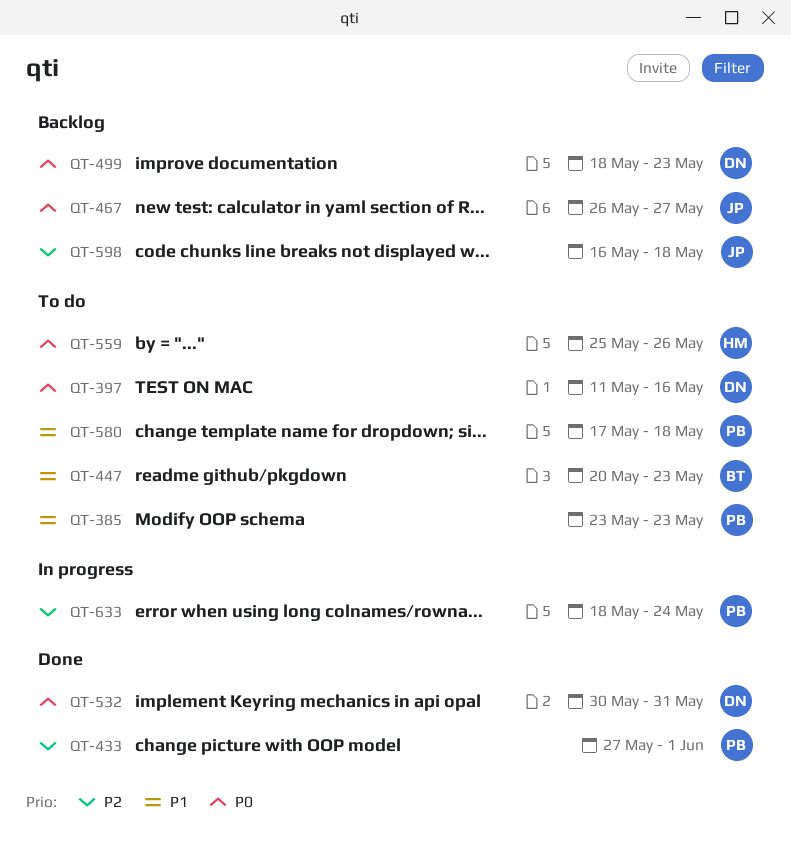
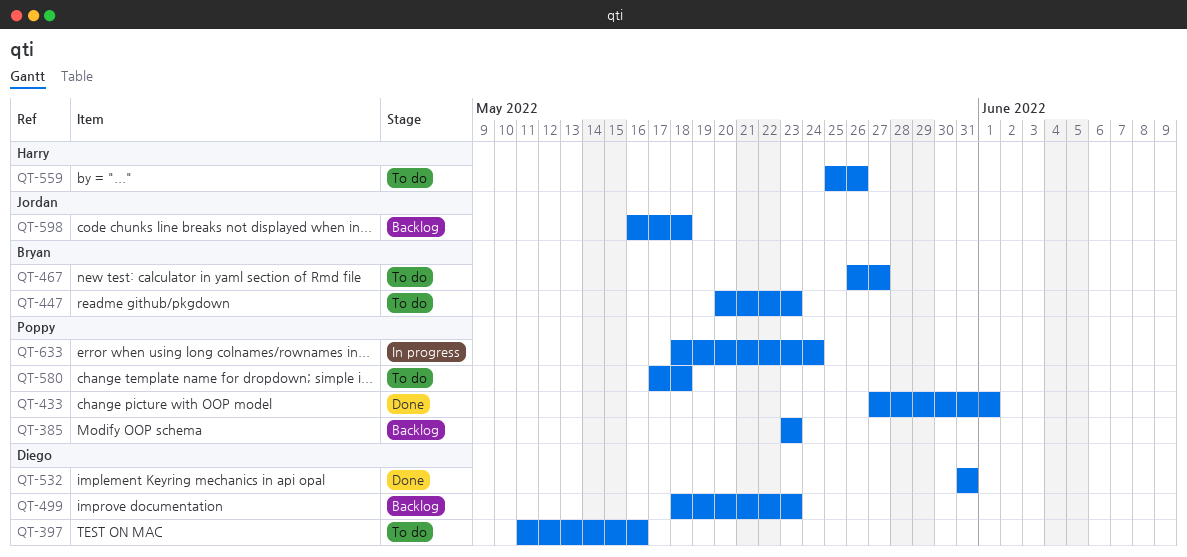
QT-385, status: To do -> Backlog
QT-467, status: Backlog -> To do
QT-467, owner: Jordan -> Bryan
QT-532, start: May 30 -> May 31

